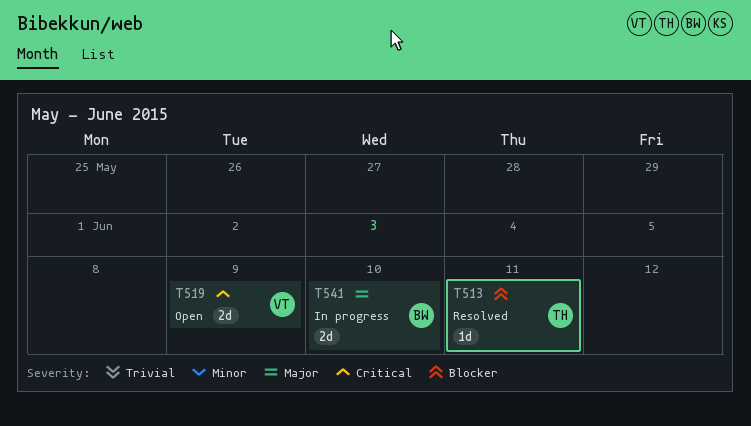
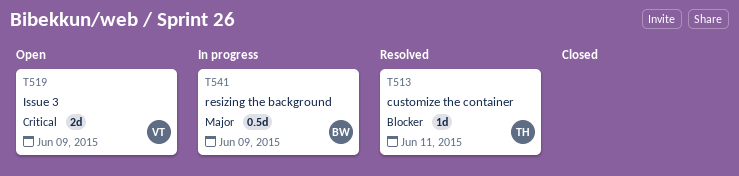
T541, estimate: 2d -> 0.5d
T541, due: Jun 10 -> Jun 9

